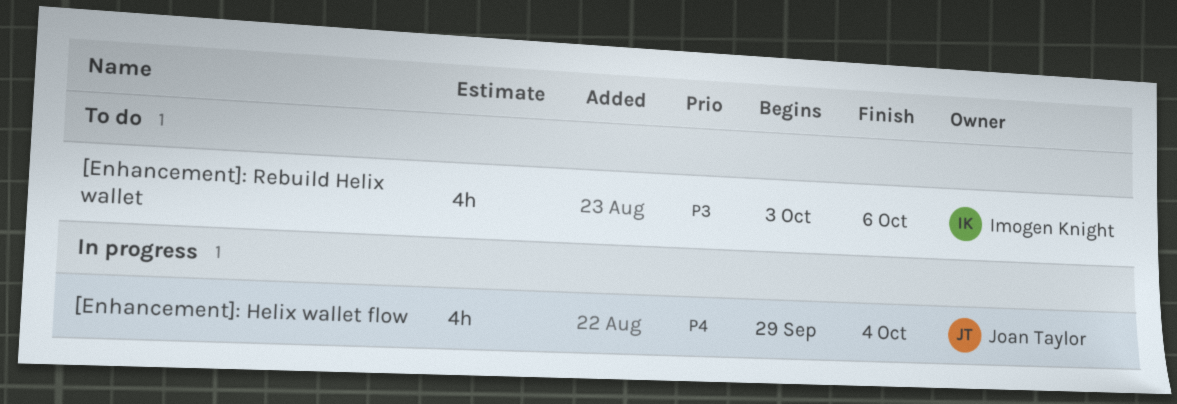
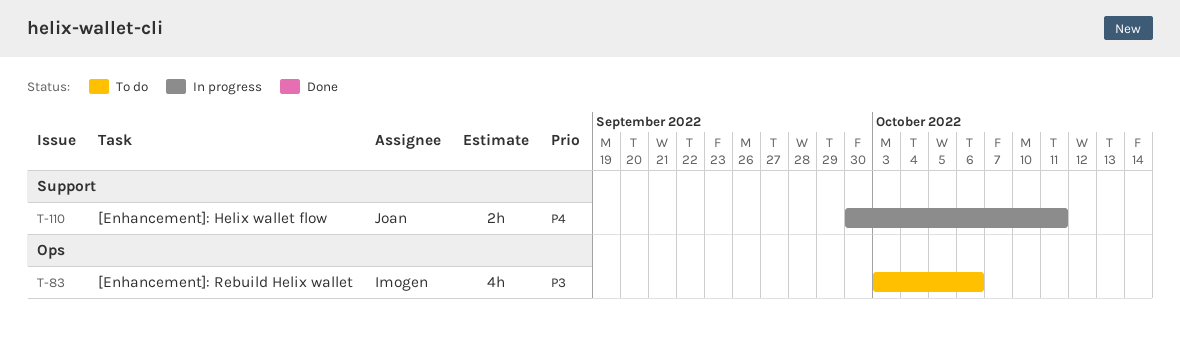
[Enhancement]: Helix wallet flow, estimate: 4h -> 2h
[Enhancement]: Helix wallet flow, start: Sep 29 -> Sep 30
[Enhancement]: Helix wallet flow, due: Oct 4 -> Oct 11

